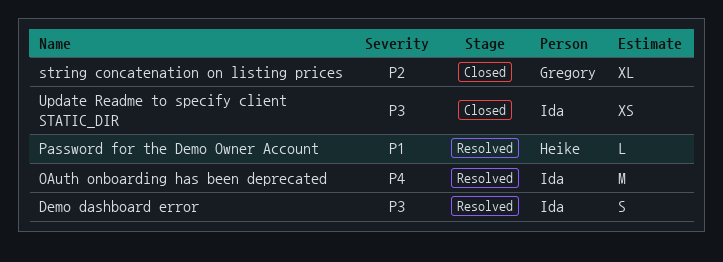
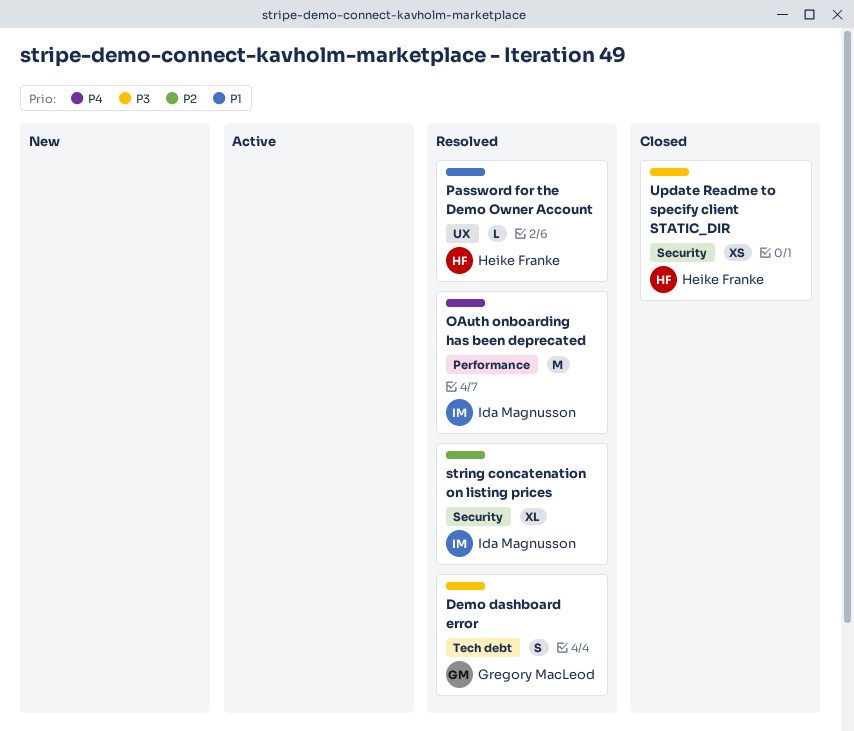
Demo dashboard error, owner: Ida Magnusson -> Gregory MacLeod
string concatenation on listing prices, status: Closed -> Resolved
string concatenation on listing prices, owner: Gregory MacLeod -> Ida Magnusson
Update Readme to specify client STATIC_DIR, owner: Ida Magnusson -> Heike Franke

